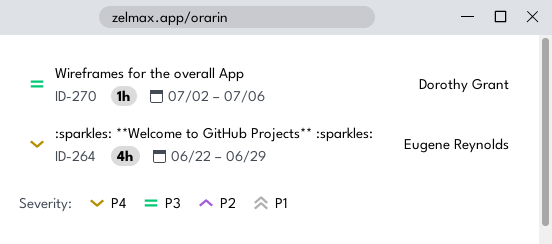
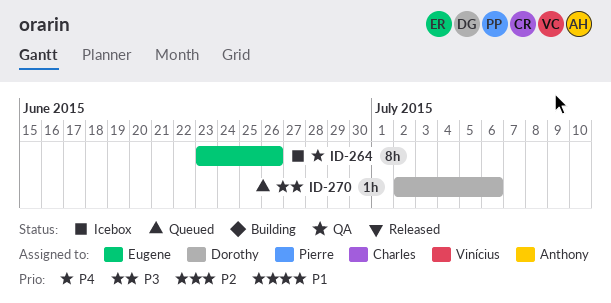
ID-264, estimate: 4h -> 8h
ID-264, start: Jun 22 -> Jun 23
ID-264, due: Jun 29 -> Jun 26

